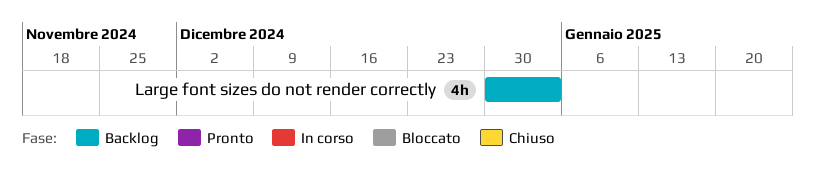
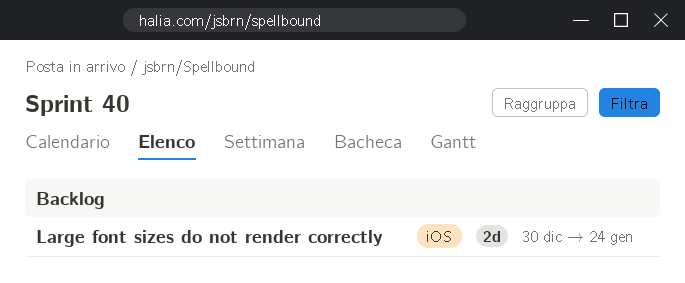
Large font sizes do not render correctly, estimate: 4h -> 2d
Large font sizes do not render correctly, due: Jan 3 -> Jan 24

